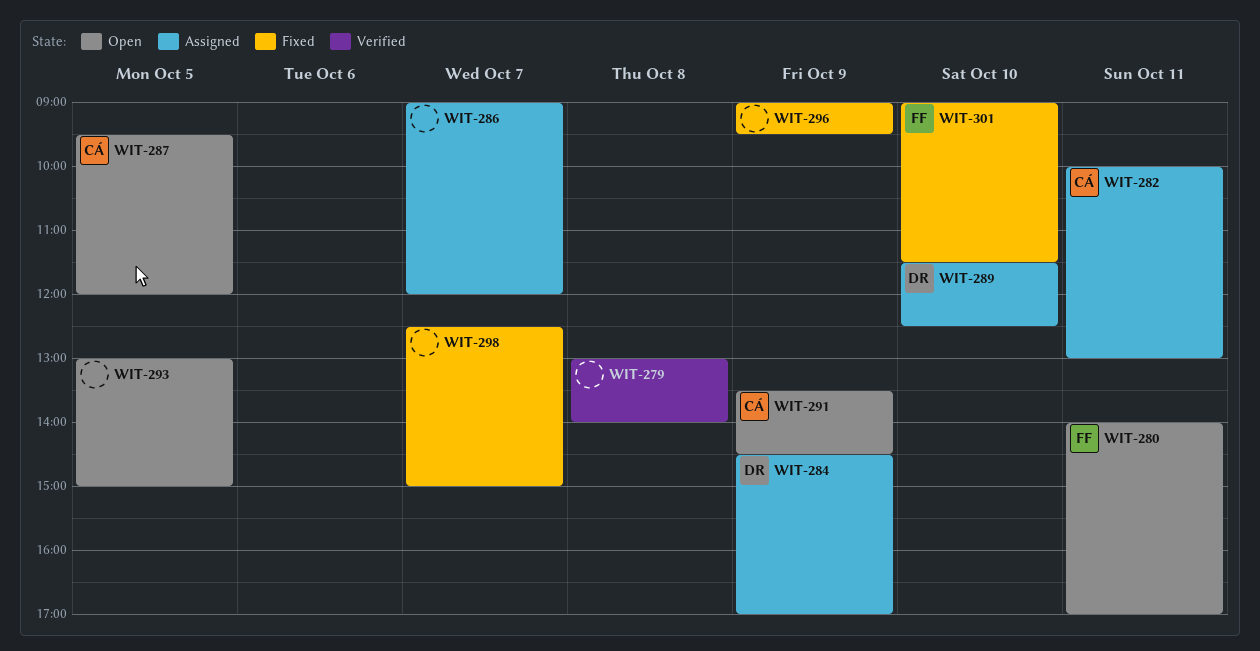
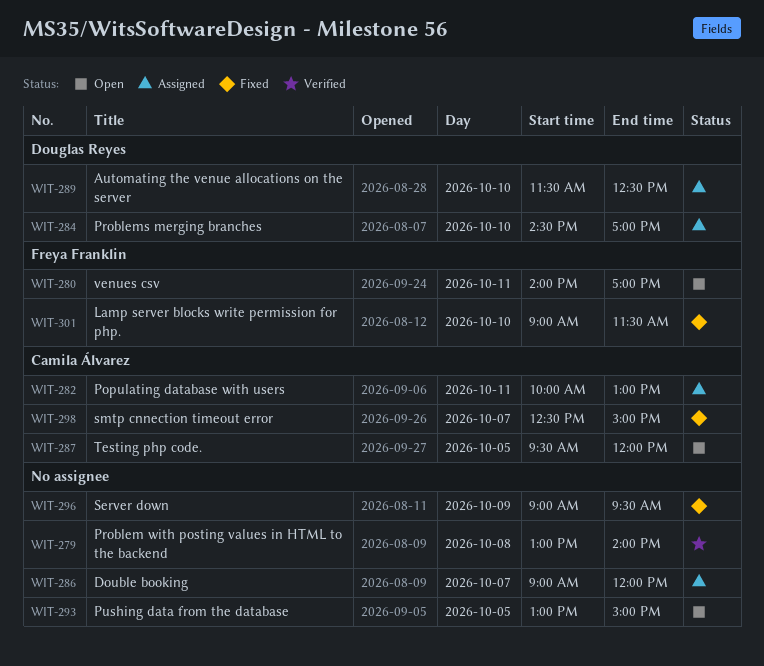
WIT-284, day: Oct 9 -> Oct 10
WIT-291: present -> none
WIT-298, owner: none -> Camila Álvarez

